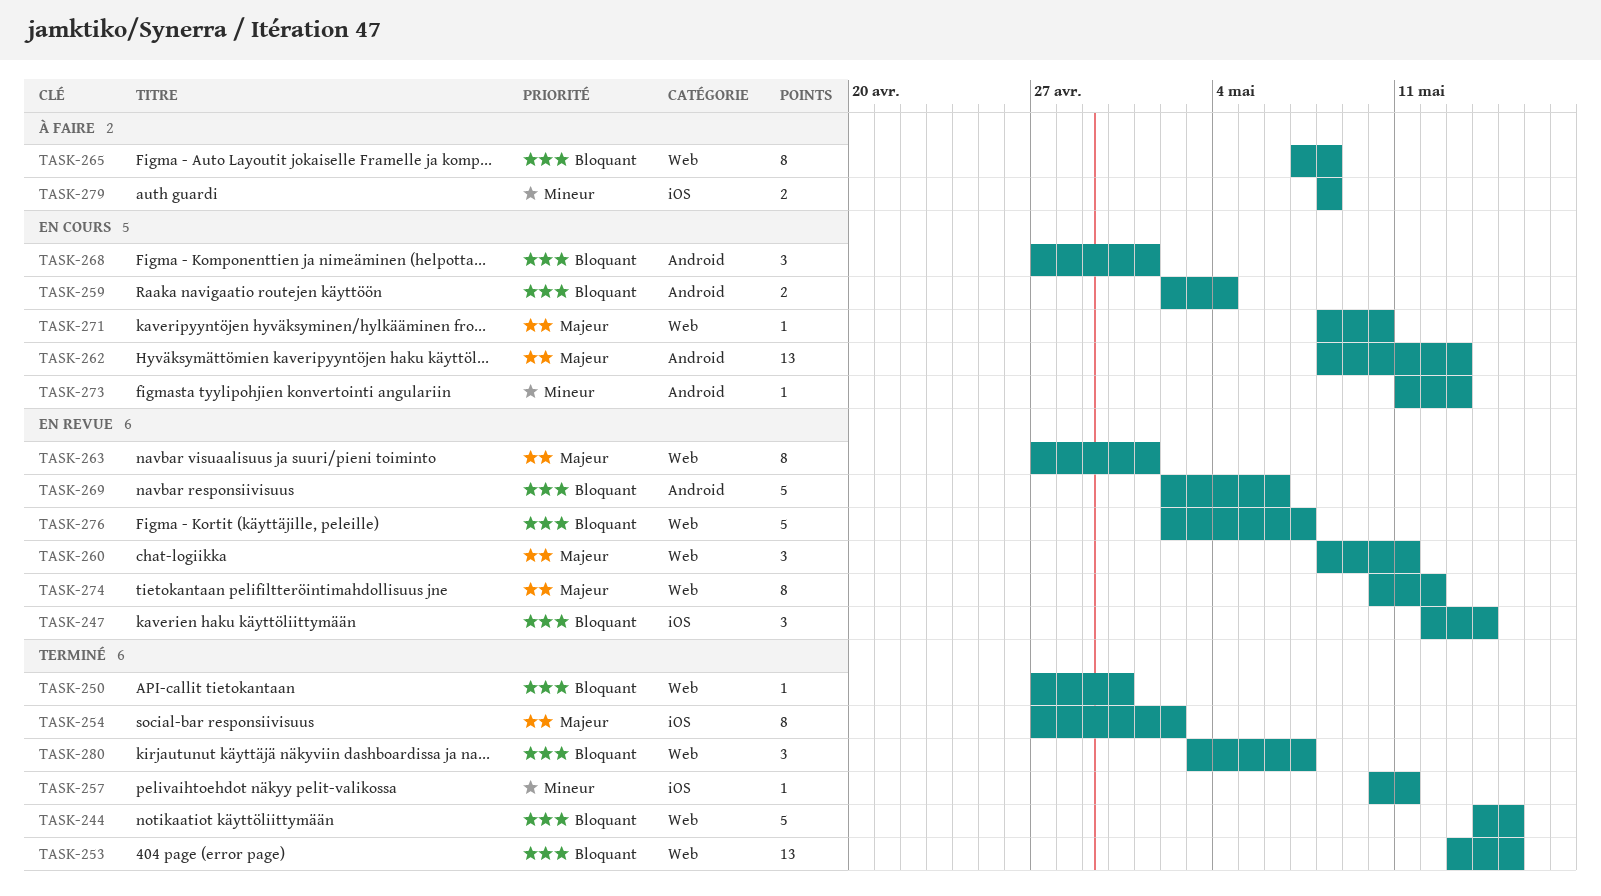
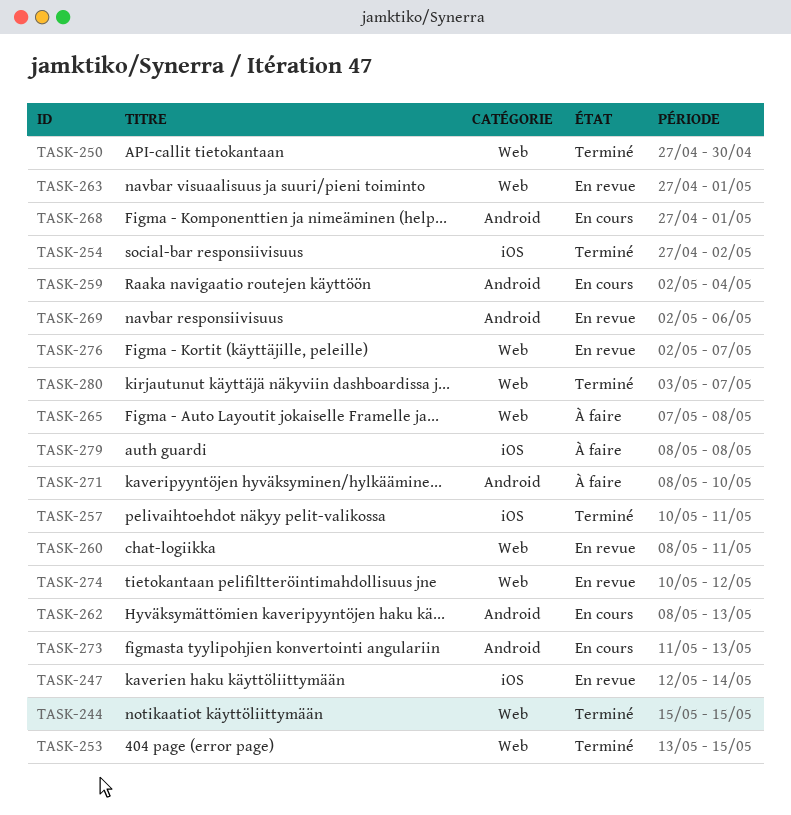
TASK-244, start: May 14 -> May 15
TASK-271, status: En cours -> À faire
TASK-271, label: Web -> Android

